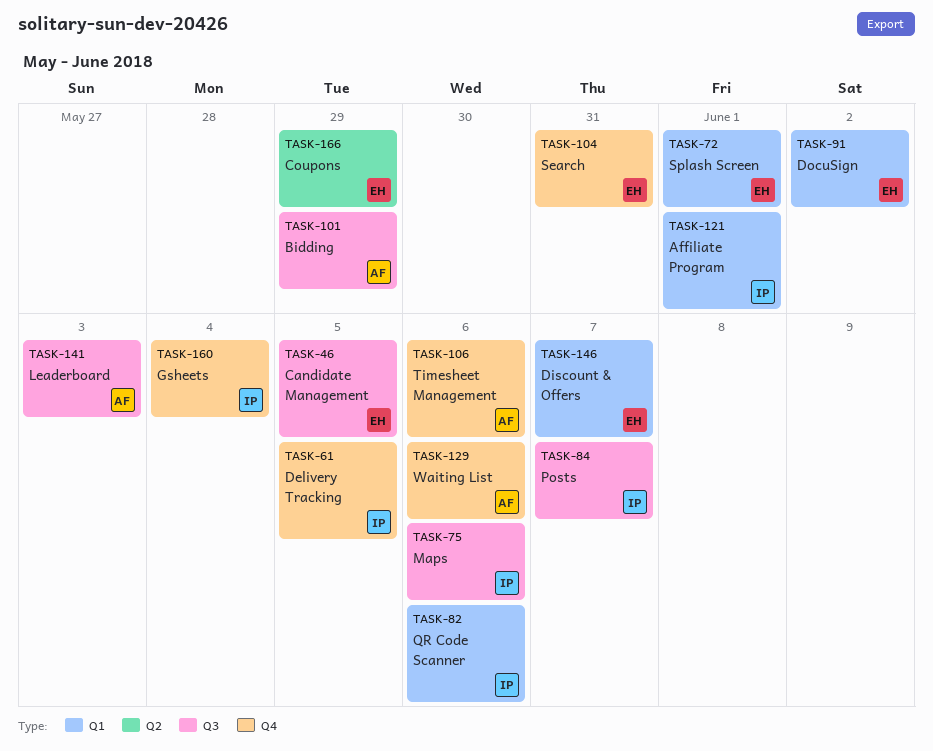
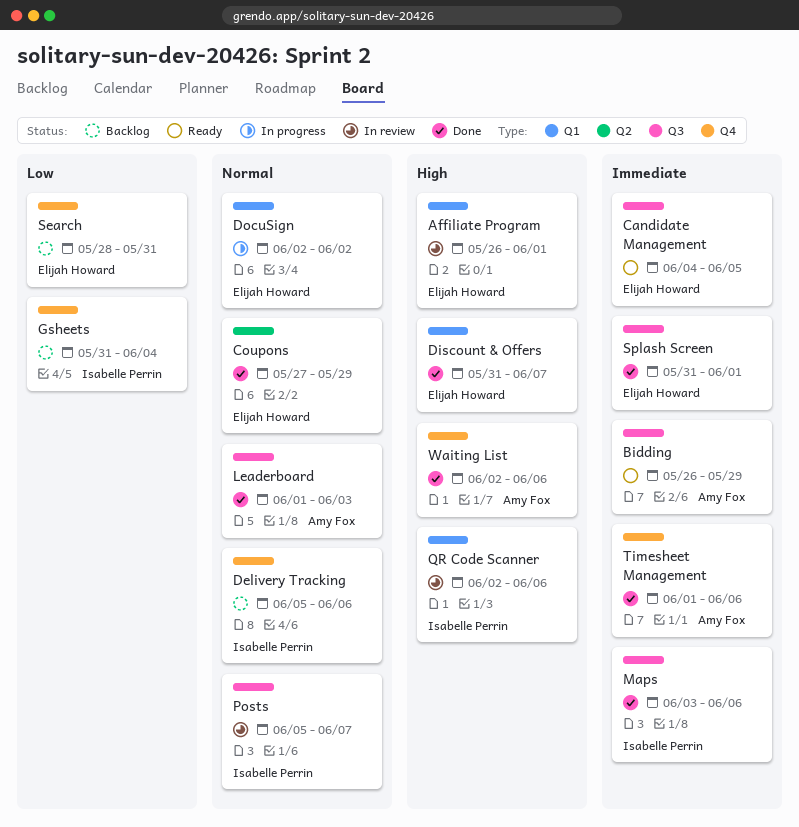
Affiliate Program, owner: Isabelle Perrin -> Elijah Howard
Delivery Tracking, due: Jun 5 -> Jun 6
Splash Screen, label: Q1 -> Q3

